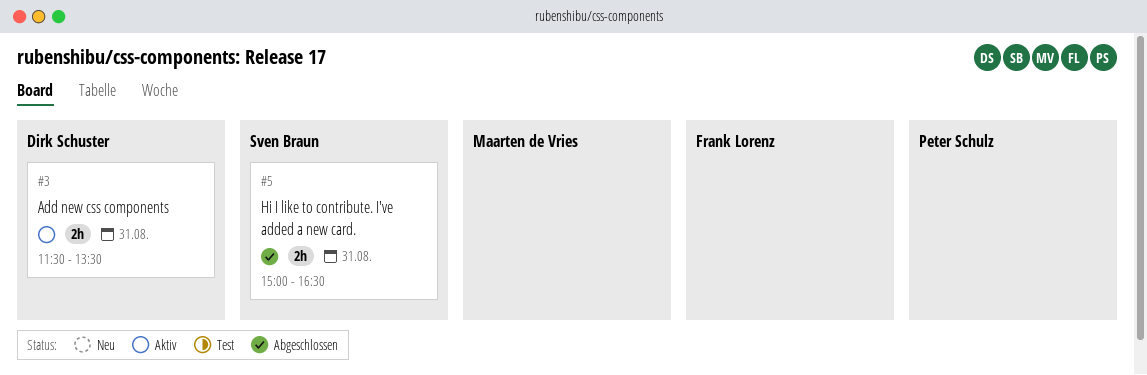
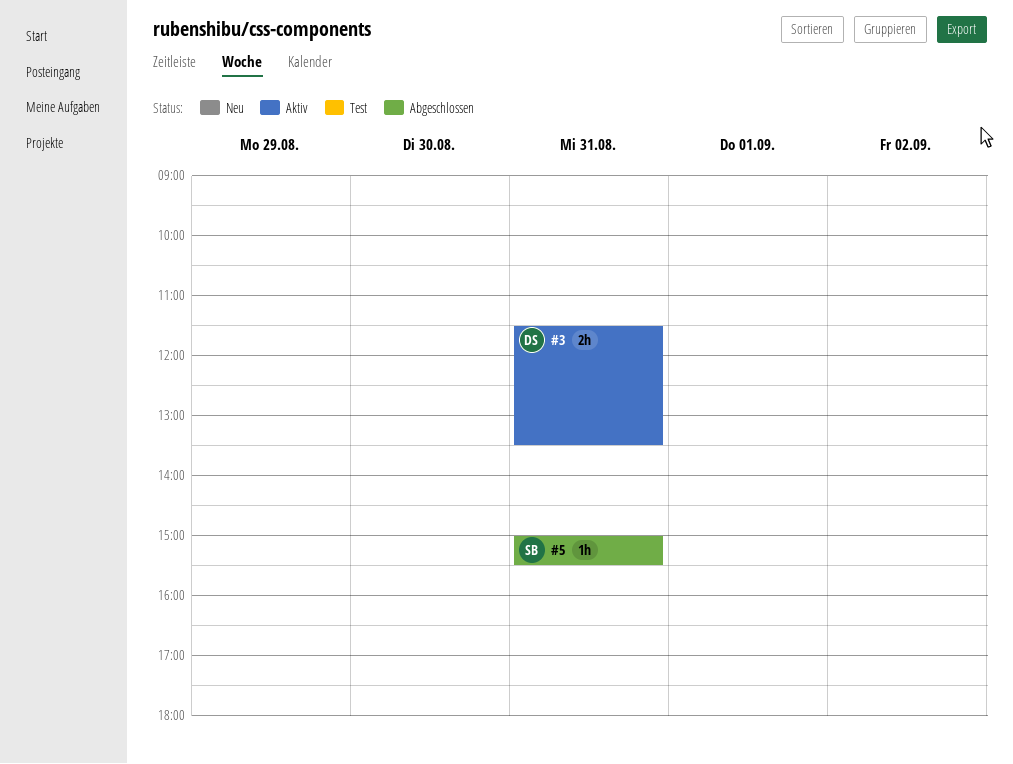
#5, estimate: 2h -> 1h
#5, ends: 16:30 -> 15:30

